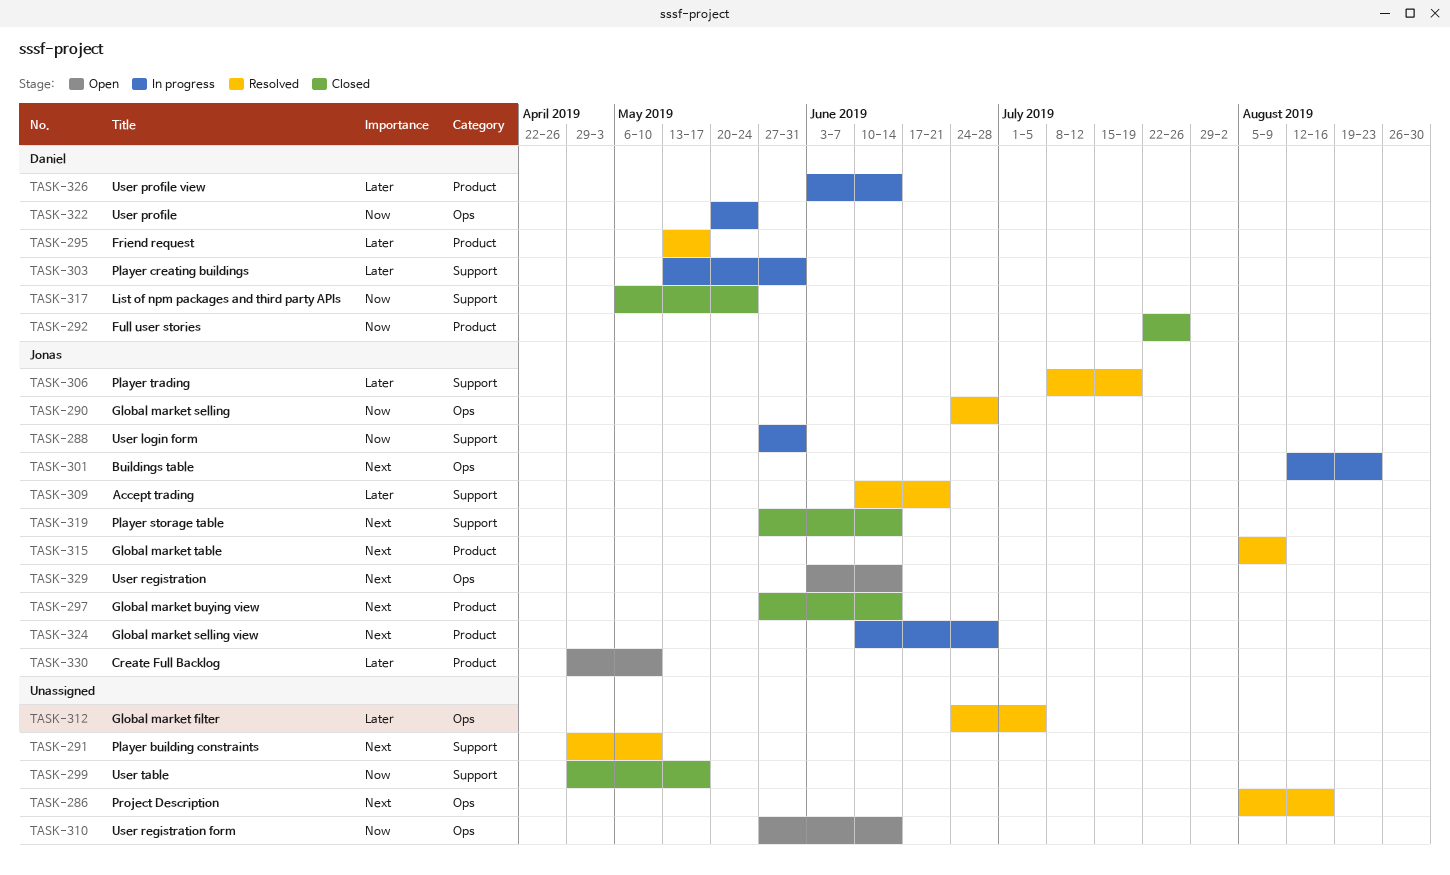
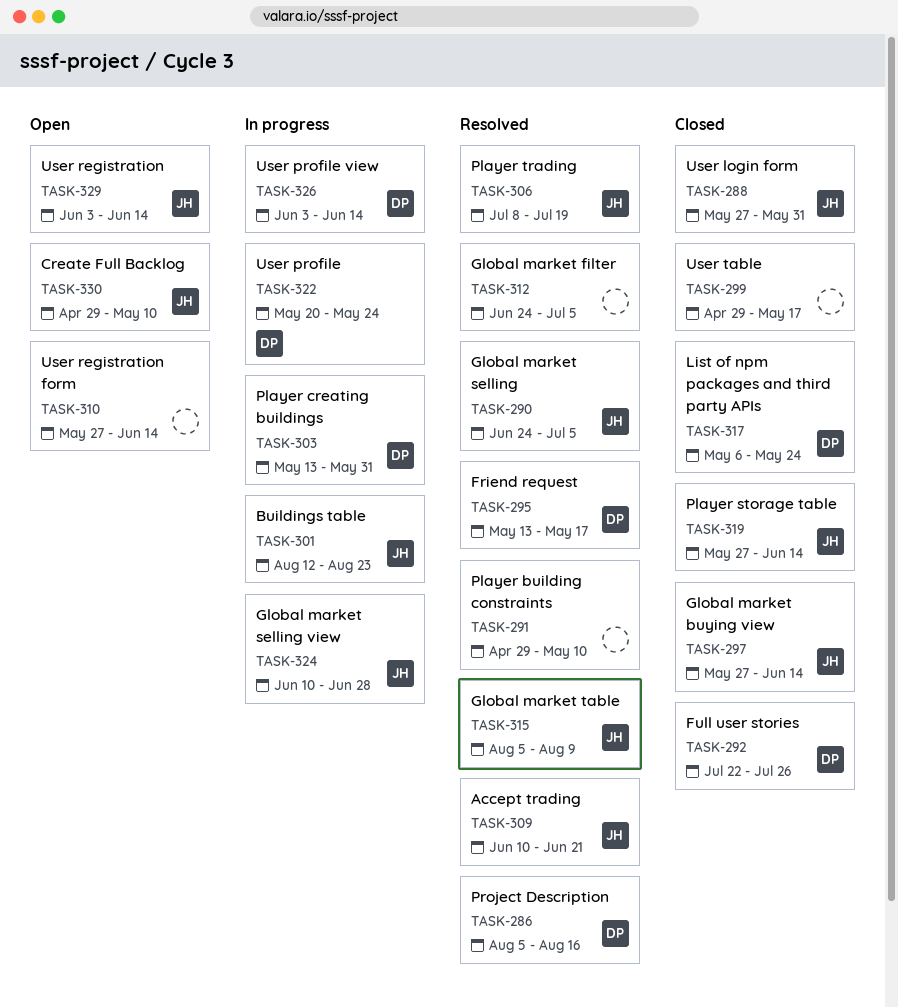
TASK-286, owner: none -> Daniel
TASK-288, status: In progress -> Closed
TASK-290, due: Jun 28 -> Jul 5

